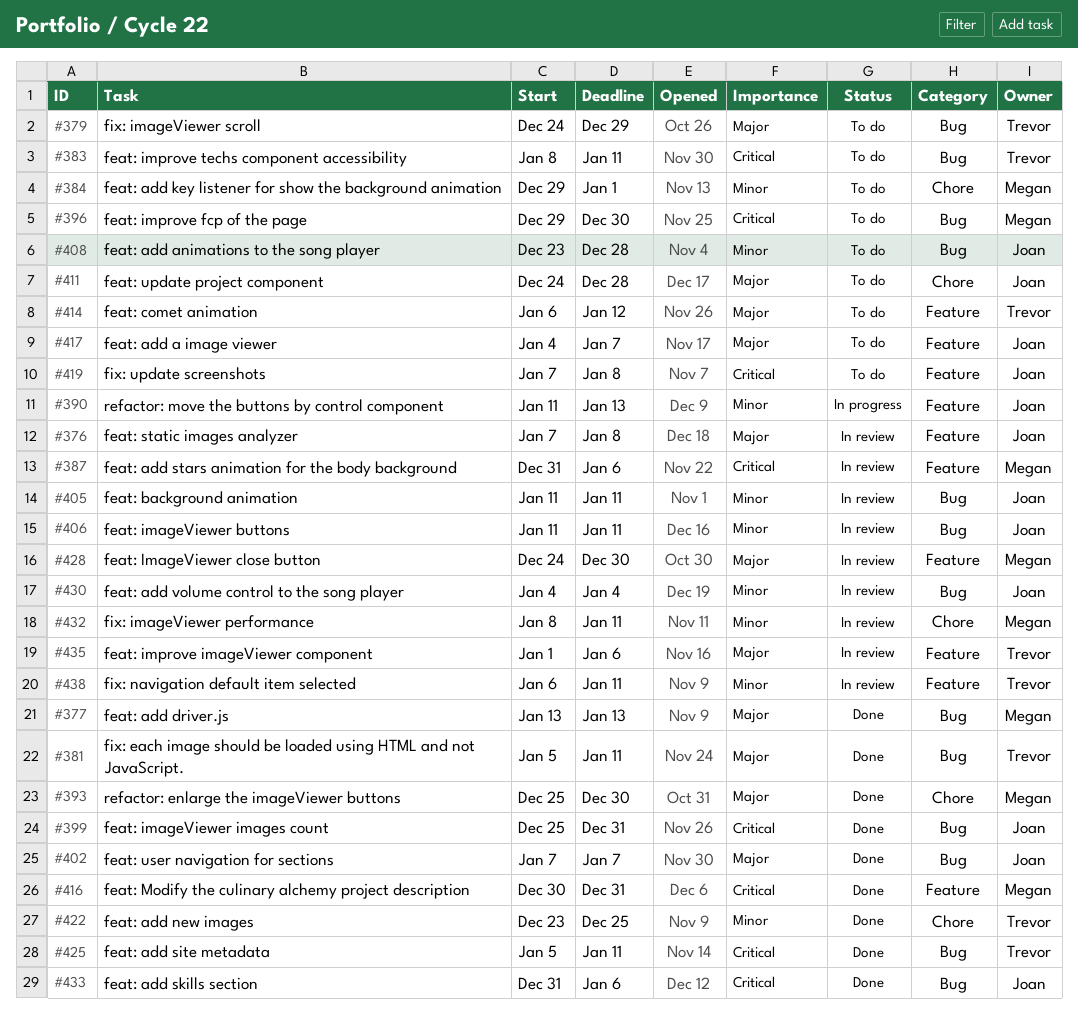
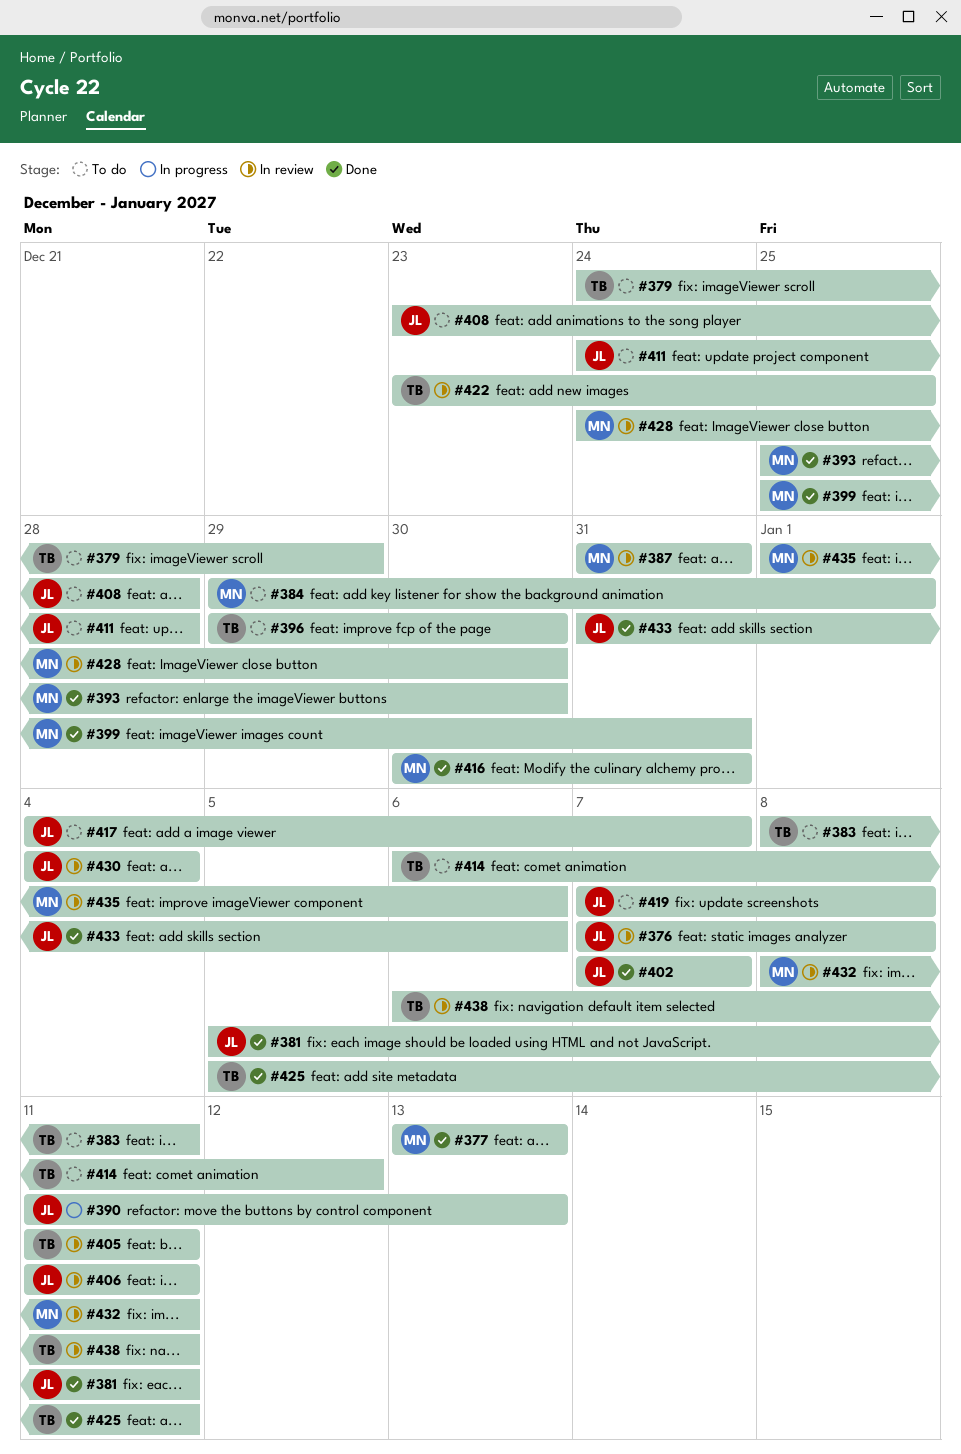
#381, owner: Trevor -> Joan
#387, due: Jan 6 -> Dec 31
#396, owner: Megan -> Trevor
#399, owner: Joan -> Megan
#405, owner: Joan -> Trevor
#422, status: Done -> In review
#435, owner: Trevor -> Megan

